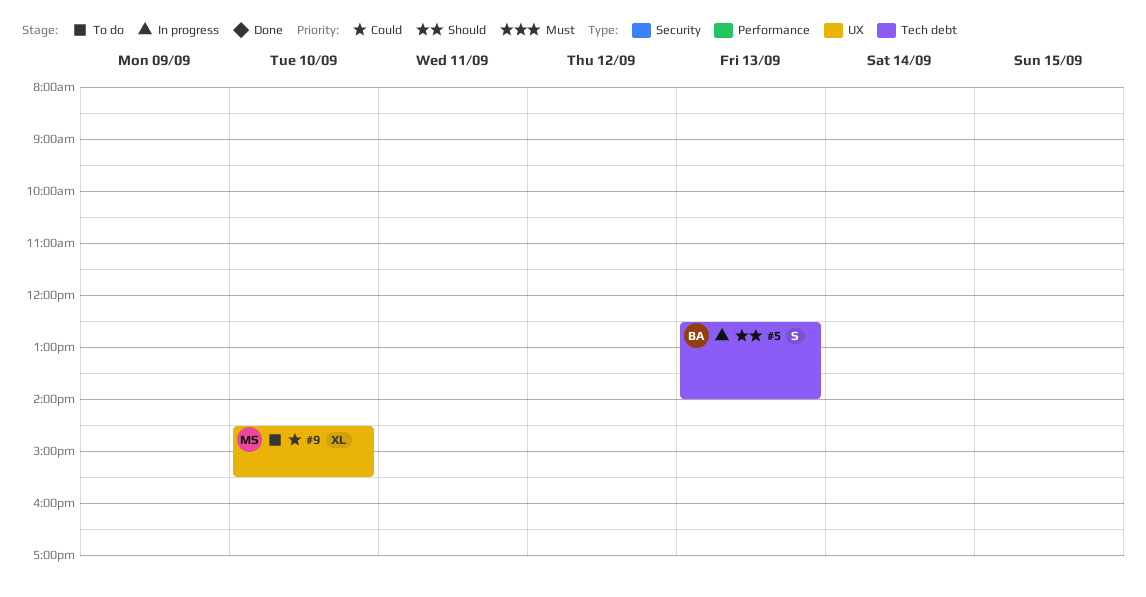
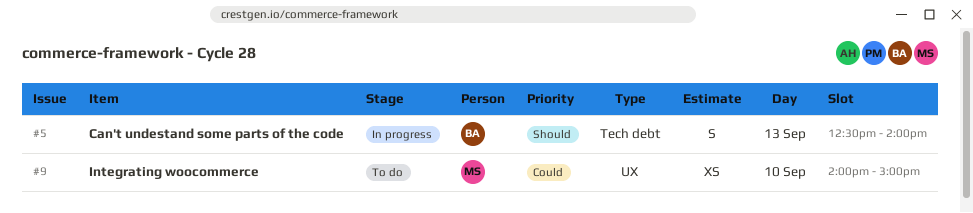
#9, estimate: XL -> XS
#9, begins: 14:30 -> 14:00
#9, ends: 15:30 -> 15:00

